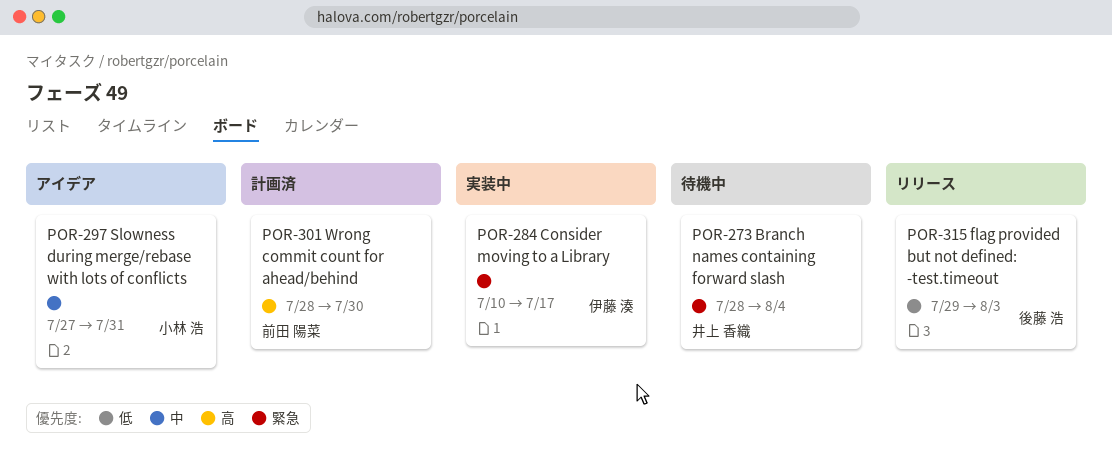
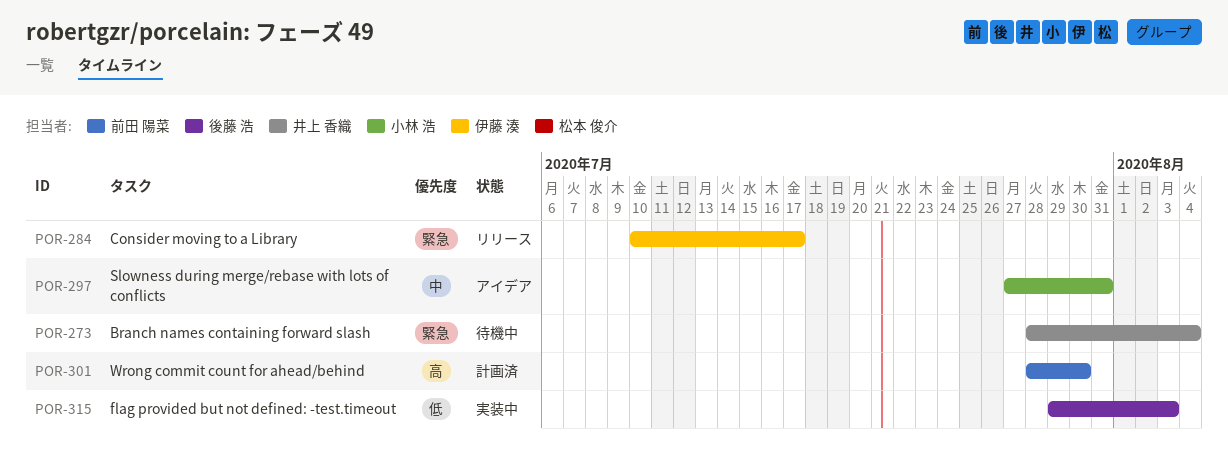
POR-284, status: 実装中 -> リリース
POR-315, status: リリース -> 実装中

